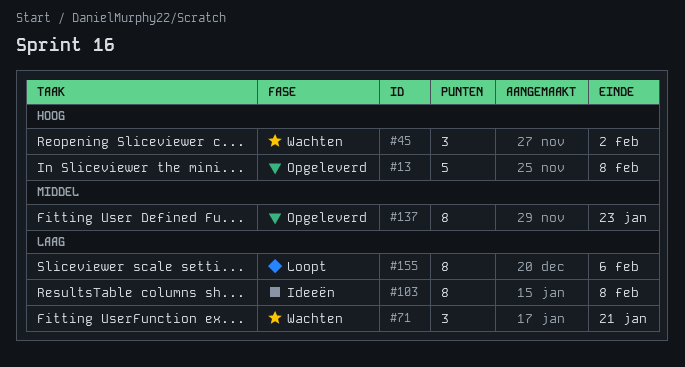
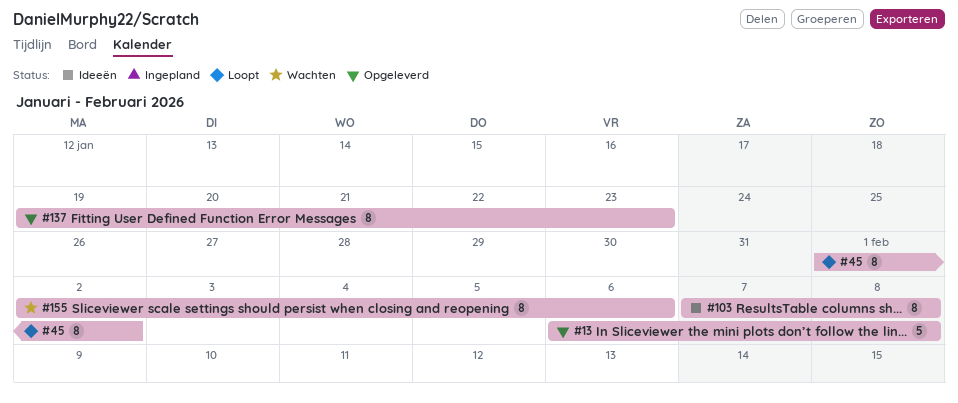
#45, status: Wachten -> Loopt
#45, estimate: 3 -> 8
#71: present -> none
#155, status: Loopt -> Wachten

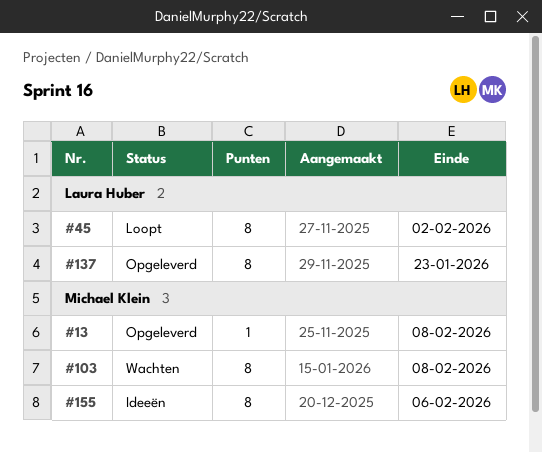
#13, estimate: 5 -> 1
#103, status: Ideeën -> Wachten
#155, status: Wachten -> Ideeën

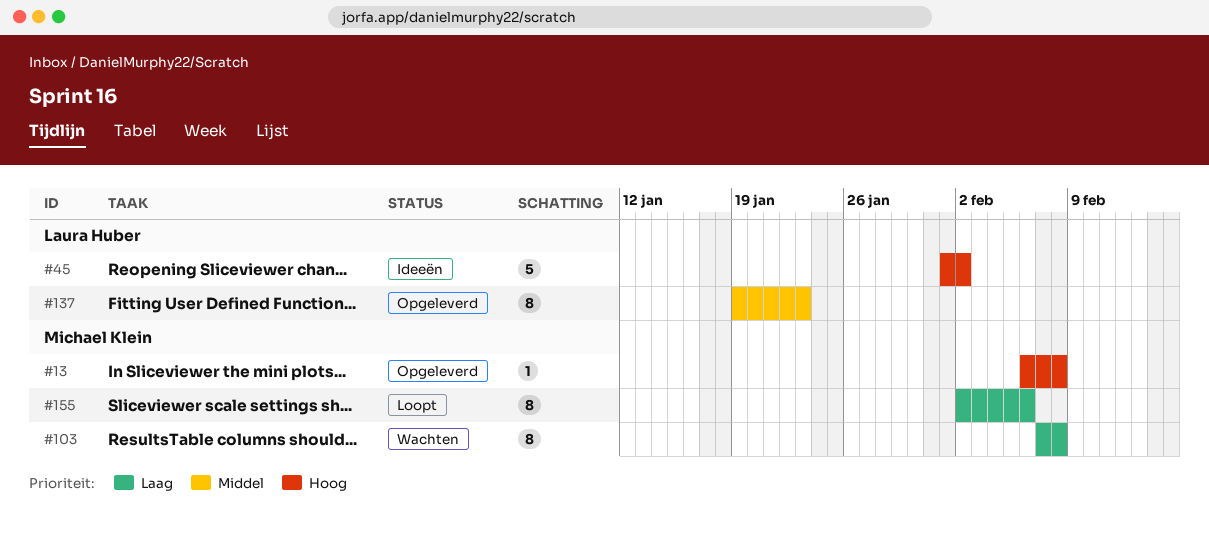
#45, status: Loopt -> Ideeën
#45, estimate: 8 -> 5
#155, status: Ideeën -> Loopt

